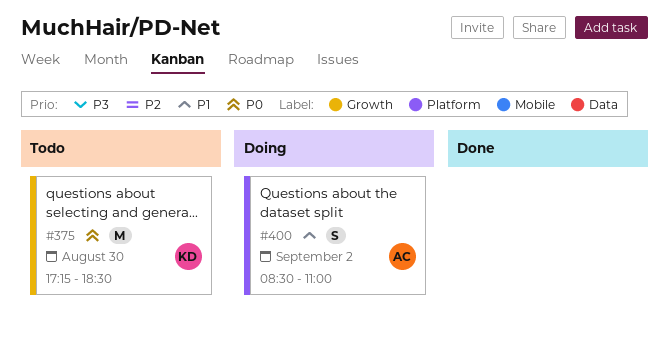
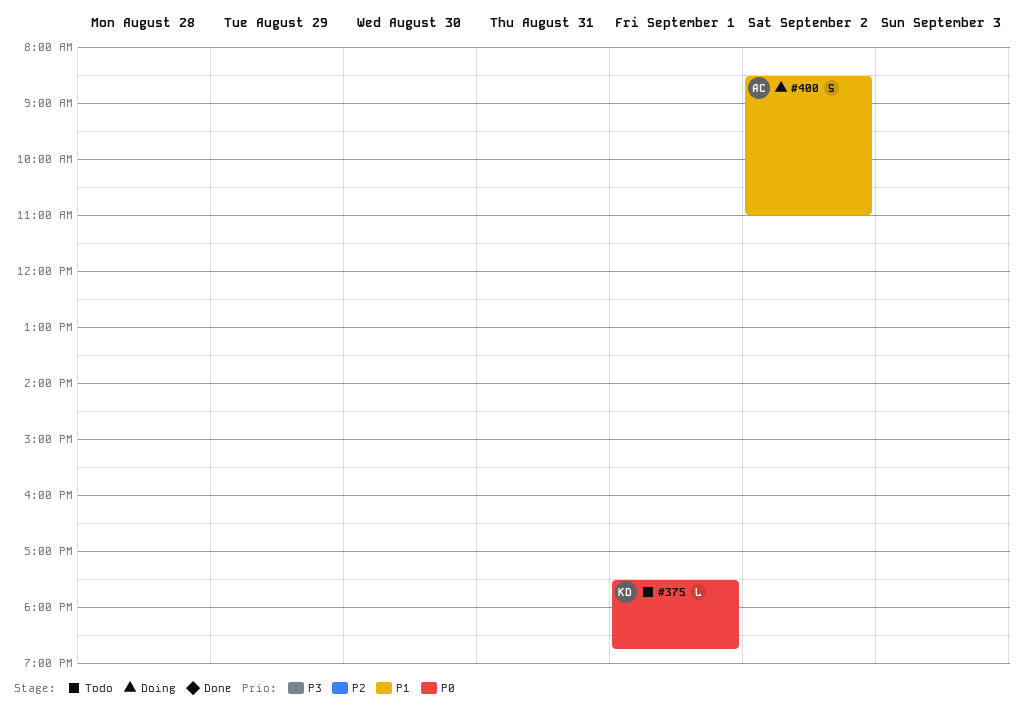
#375, estimate: M -> L
#375, day: Aug 30 -> Sep 1
#375, begins: 17:15 -> 17:30
#375, ends: 18:30 -> 18:45

